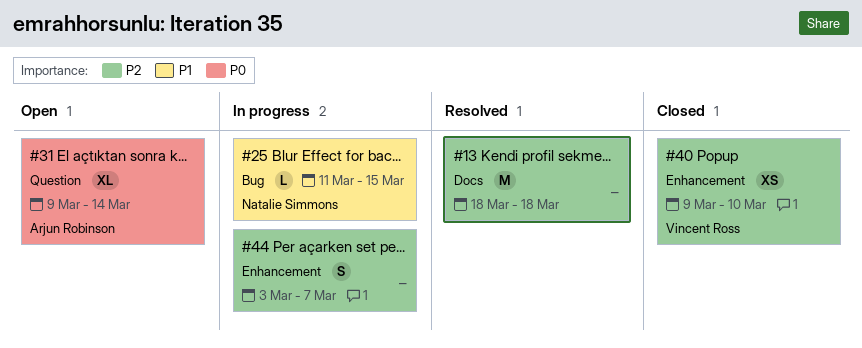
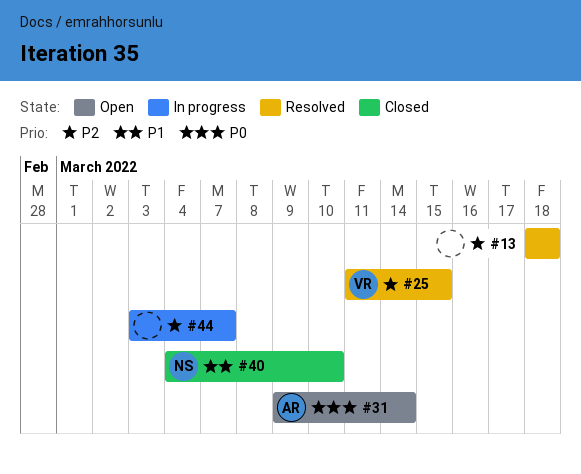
#25, status: In progress -> Resolved
#25, owner: Natalie Simmons -> Vincent Ross
#25, priority: P1 -> P2
#40, owner: Vincent Ross -> Natalie Simmons
#40, priority: P2 -> P1
#40, start: Mar 9 -> Mar 4

